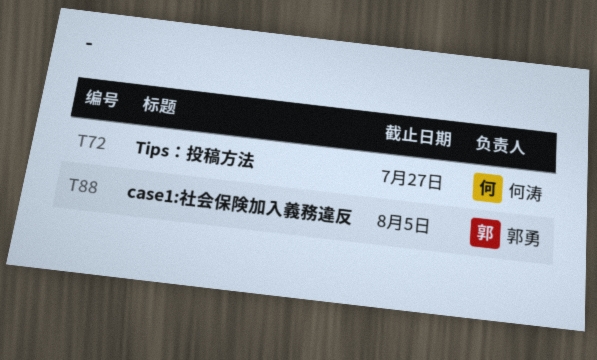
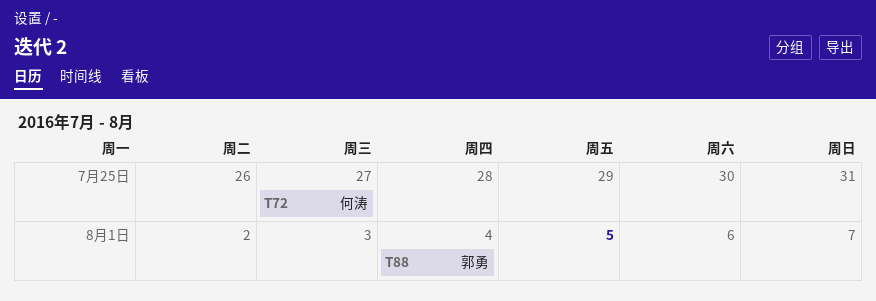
T88, due: Aug 5 -> Aug 4

